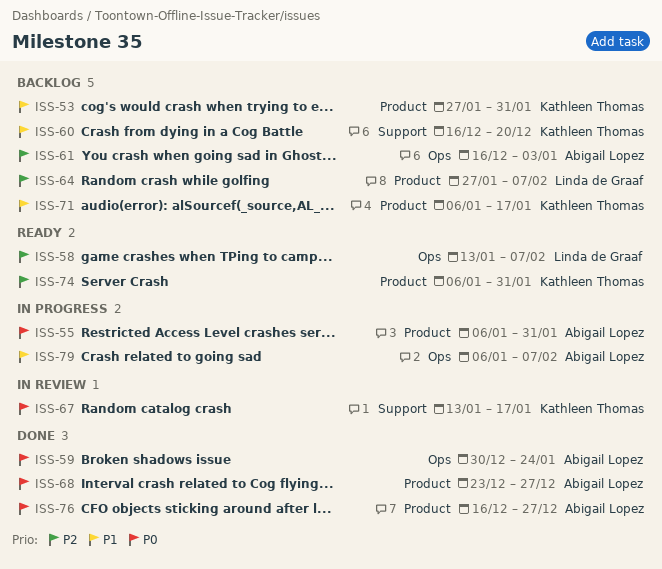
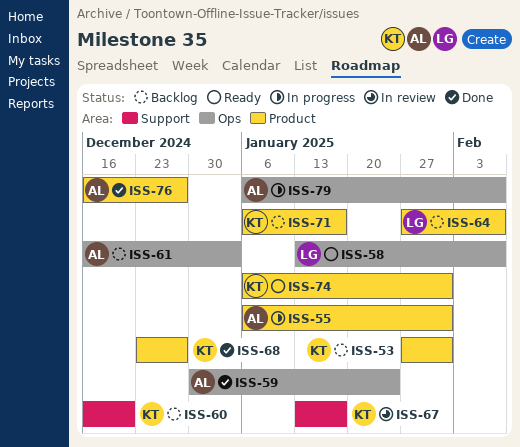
ISS-68, owner: Abigail Lopez -> Kathleen Thomas

